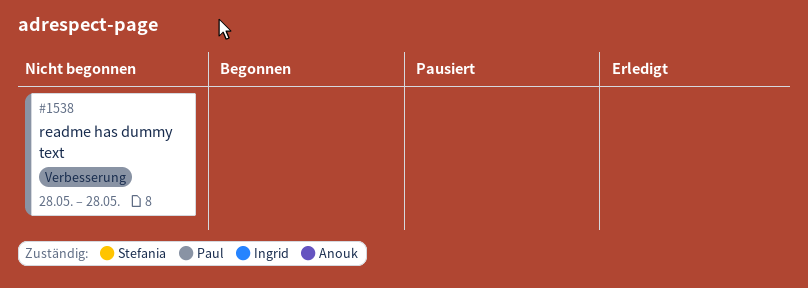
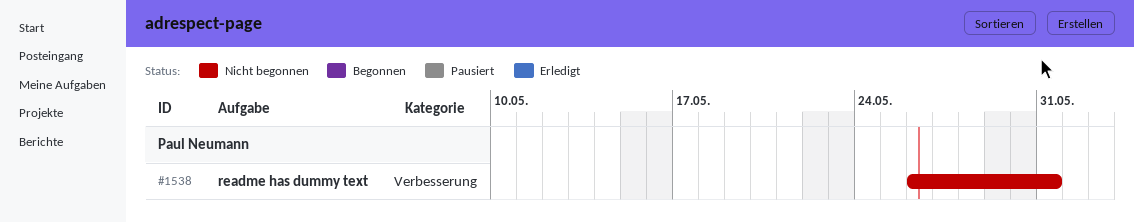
#1538, start: May 28 -> May 26
#1538, due: May 28 -> May 31

